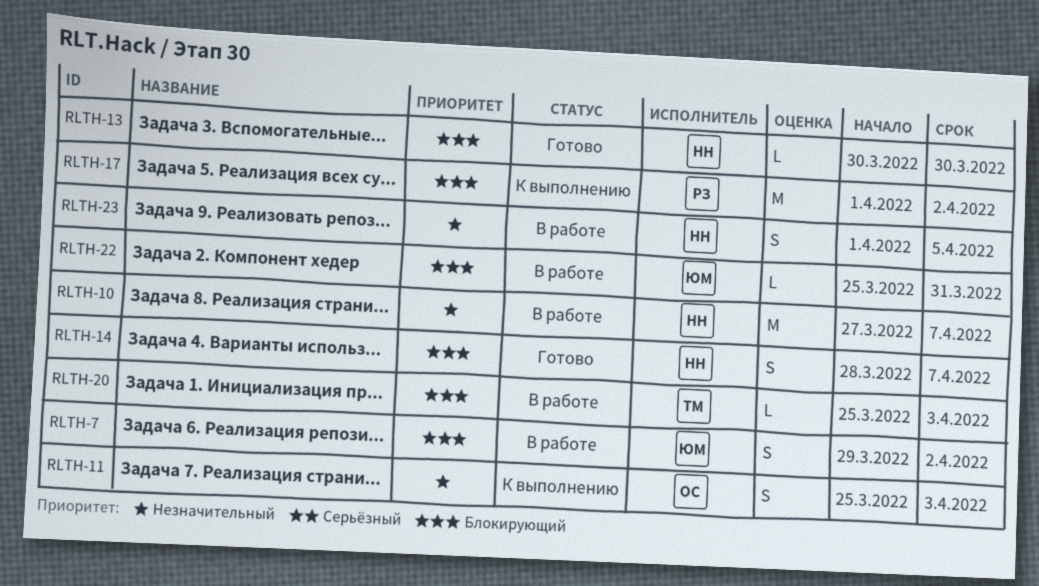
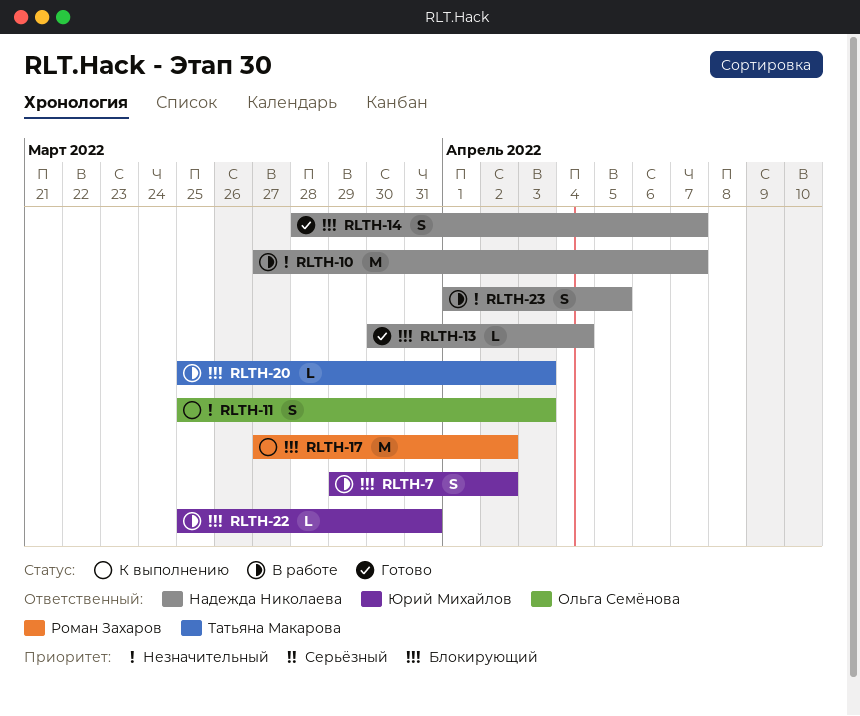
RLTH-13, due: Mar 30 -> Apr 4
RLTH-17, start: Apr 1 -> Mar 27

